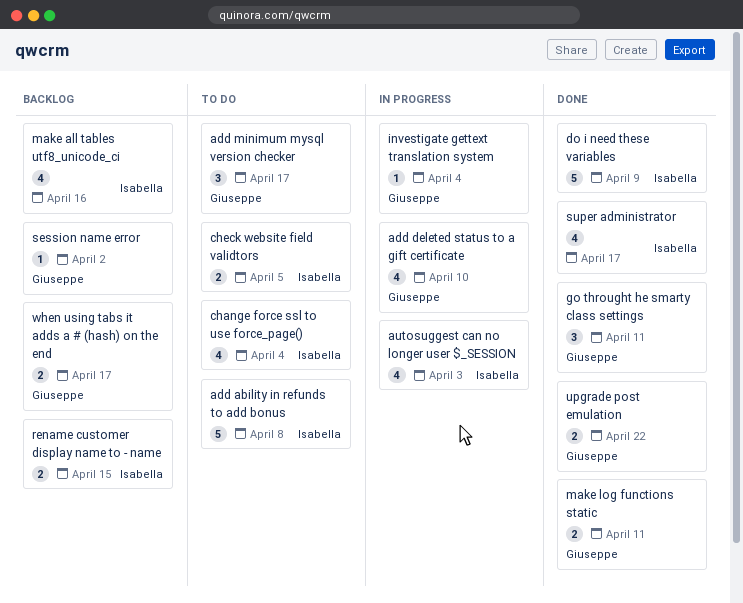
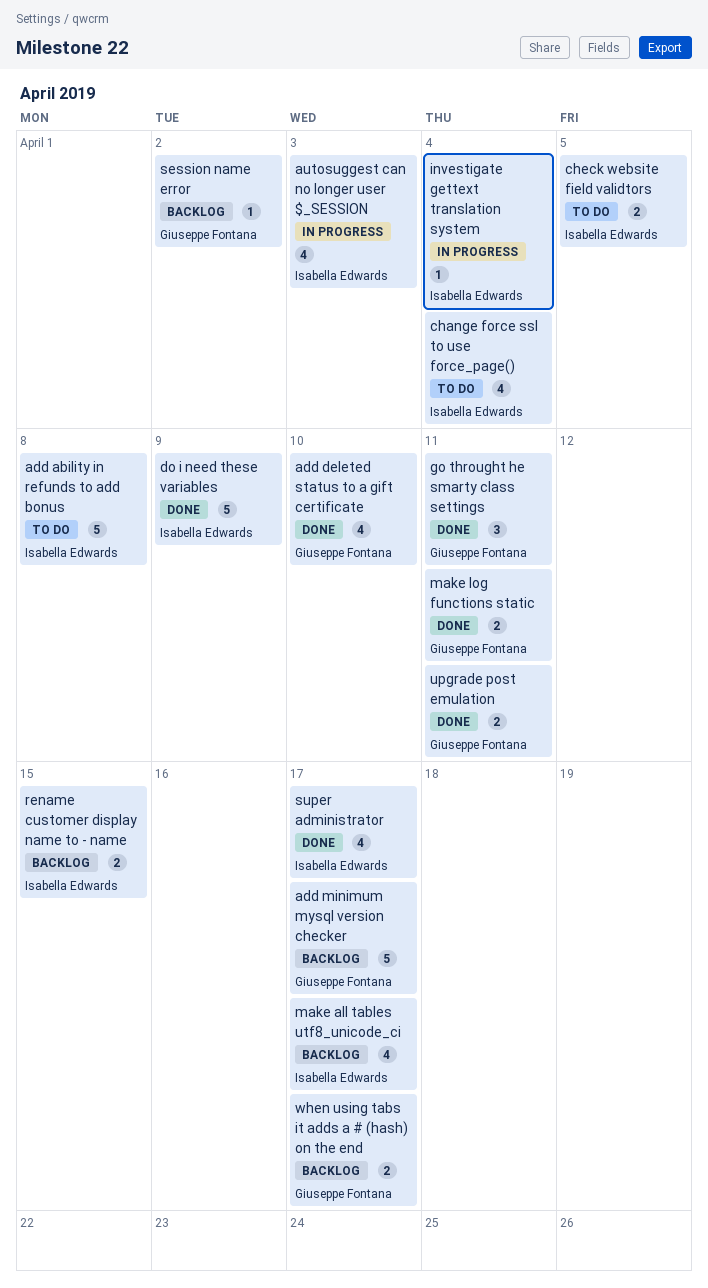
add deleted status to a gift certificate, status: In progress -> Done
add minimum mysql version checker, status: To do -> Backlog
add minimum mysql version checker, estimate: 3 -> 5
investigate gettext translation system, owner: Giuseppe Fontana -> Isabella Edwards
make all tables utf8_unicode_ci, due: Apr 16 -> Apr 17
upgrade post emulation, due: Apr 22 -> Apr 11

